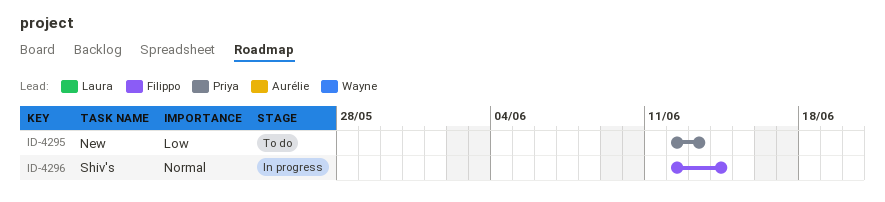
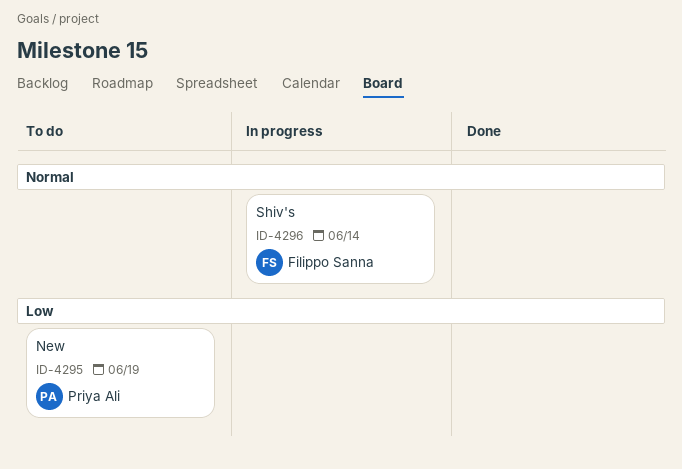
ID-4295, due: Jun 13 -> Jun 19

